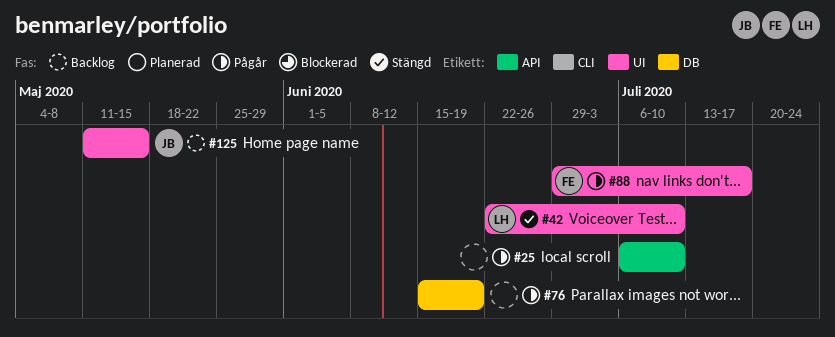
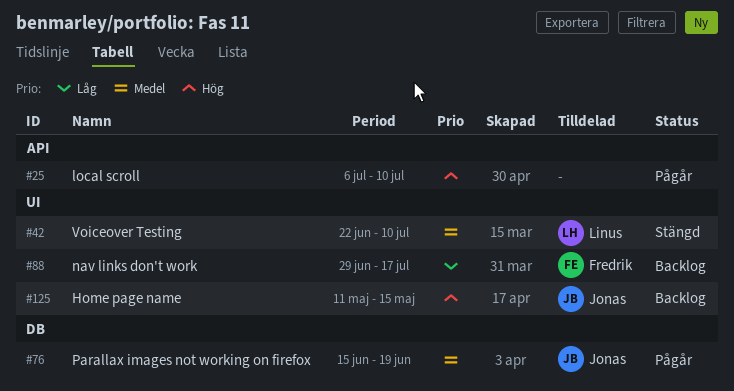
#76, owner: none -> Jonas
#88, status: Pågår -> Backlog

